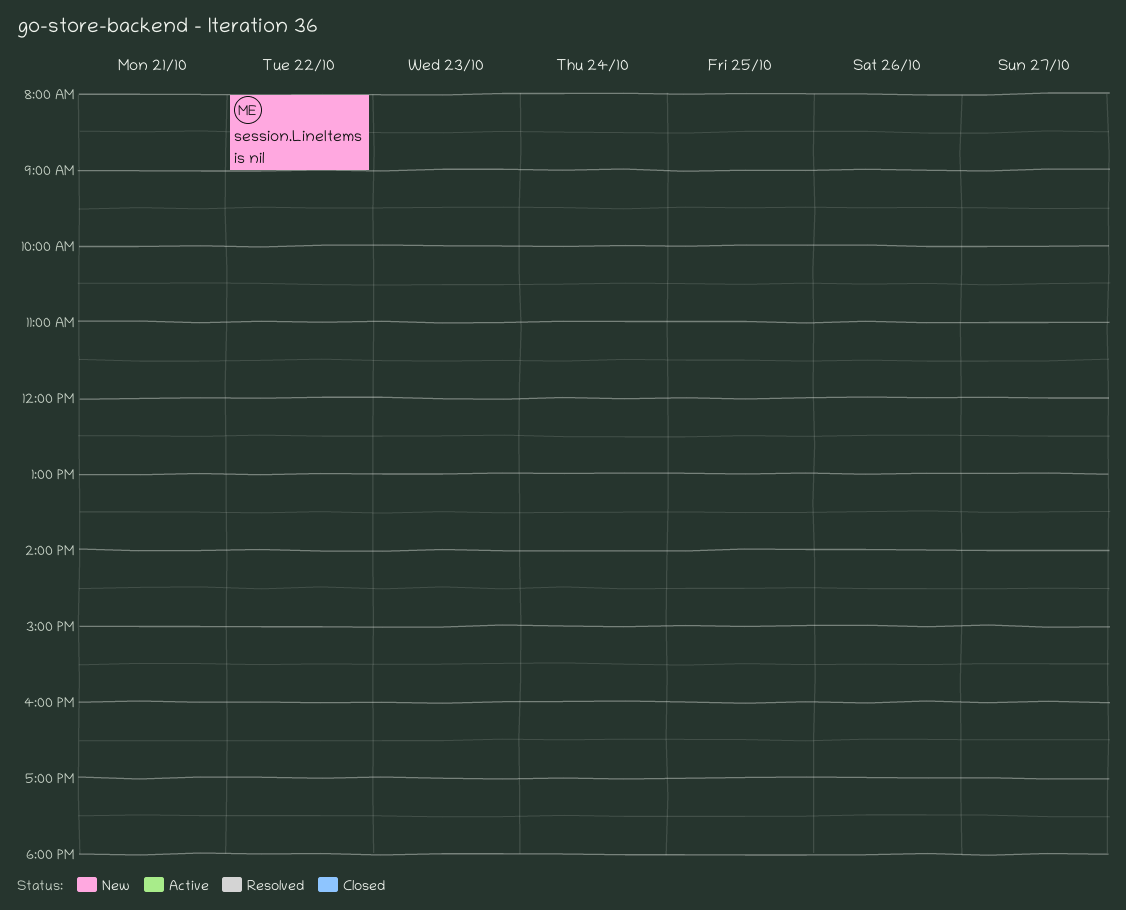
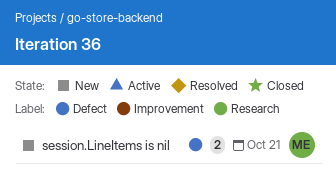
session.LineItems is nil, day: Oct 22 -> Oct 21

